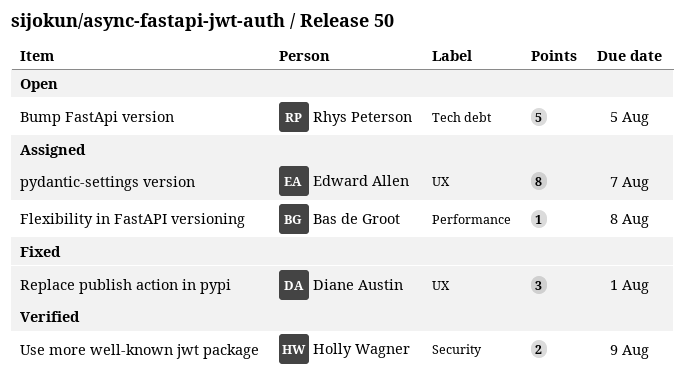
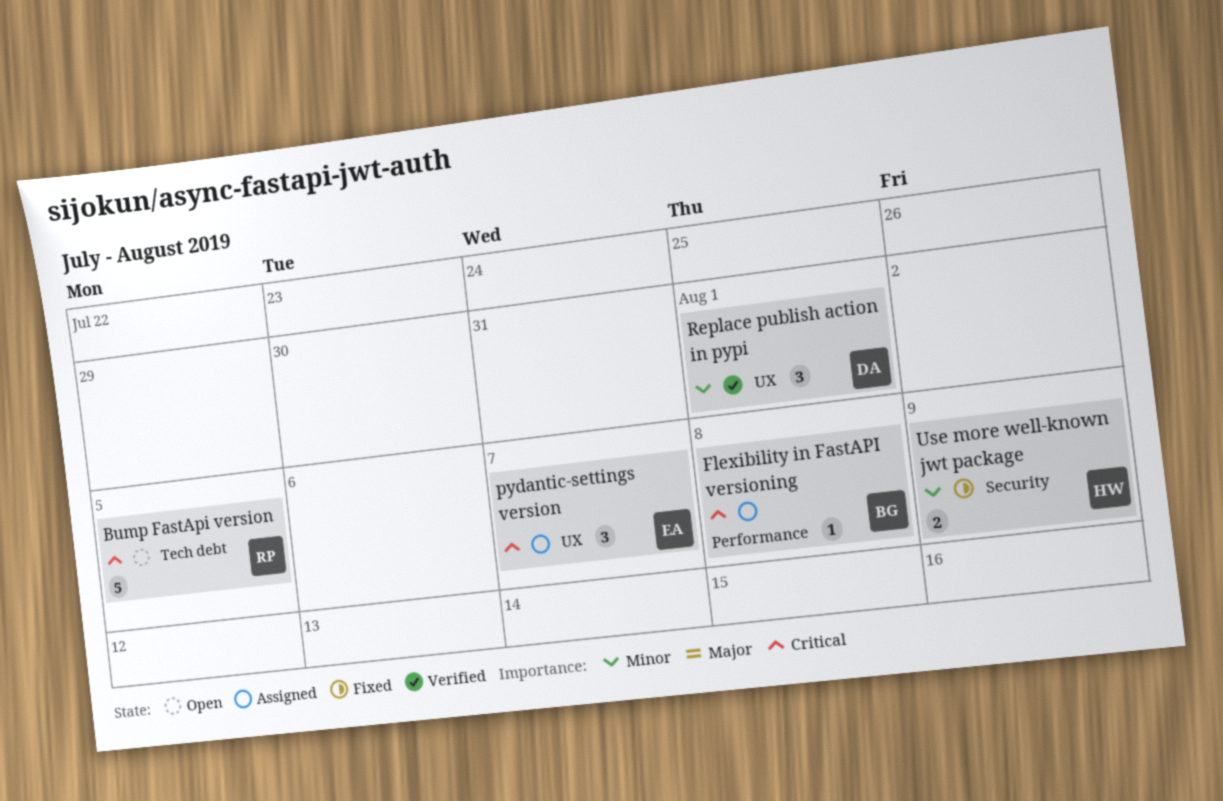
pydantic-settings version, estimate: 8 -> 3
Replace publish action in pypi, status: Fixed -> Verified
Use more well-known jwt package, status: Verified -> Fixed

